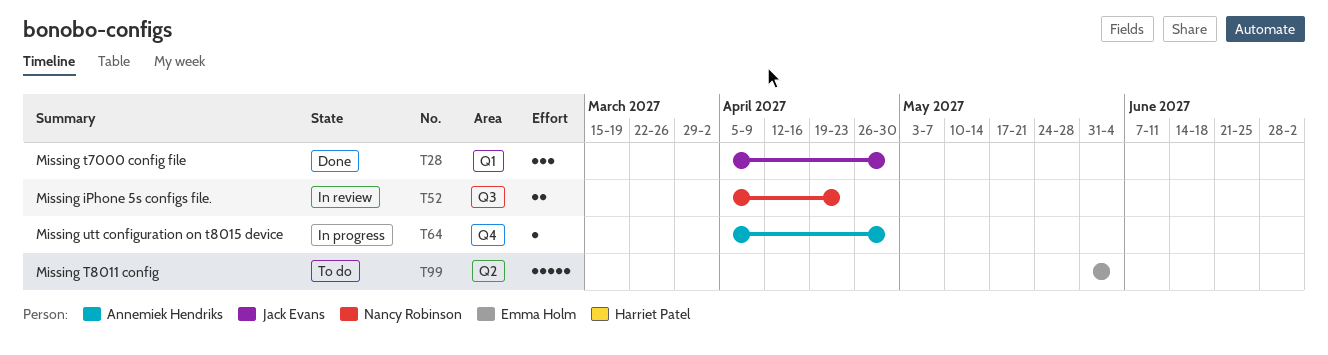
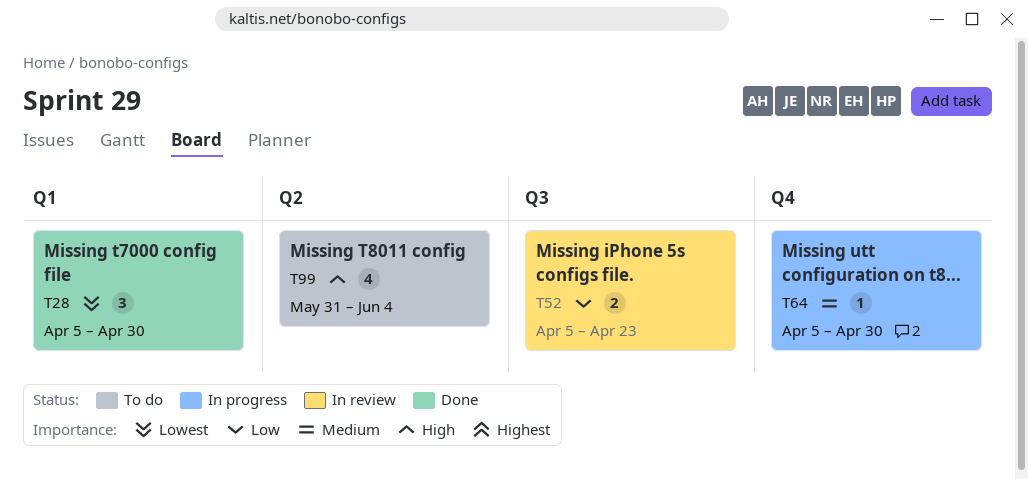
T99, estimate: 5 -> 4

